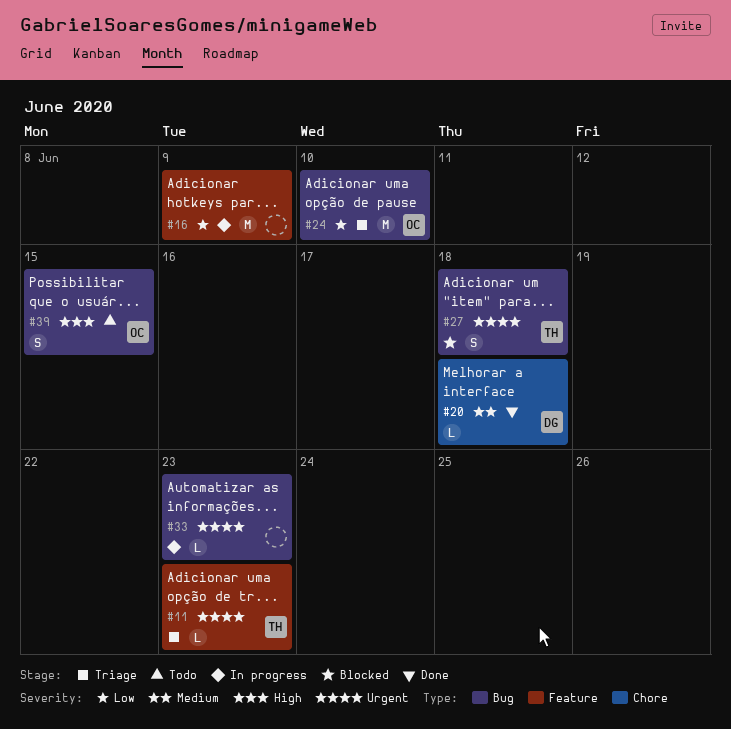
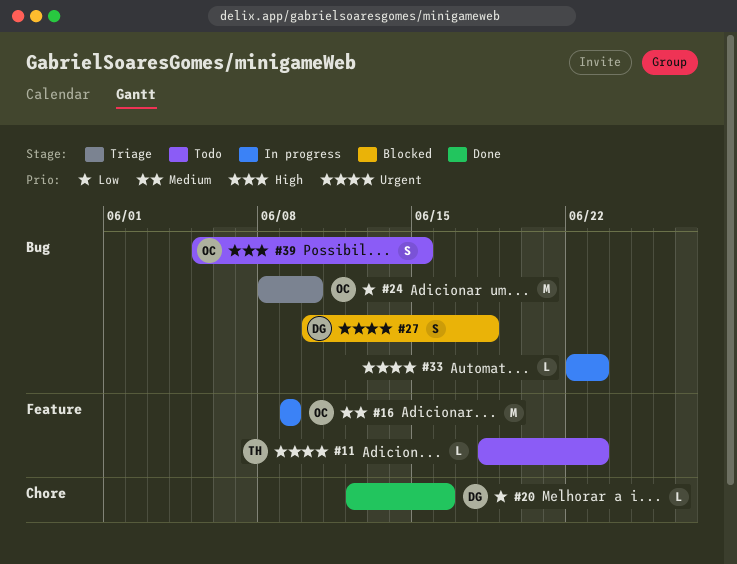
#11, status: Triage -> Todo
#16, owner: none -> OC
#16, priority: Low -> Medium
#20, priority: Medium -> Low
#20, due: Jun 18 -> Jun 16
#27, owner: TH -> DG

